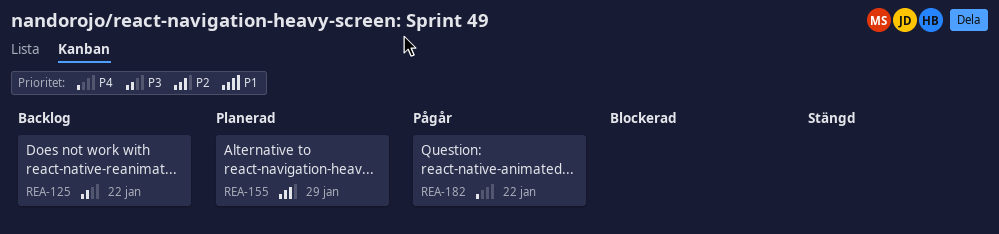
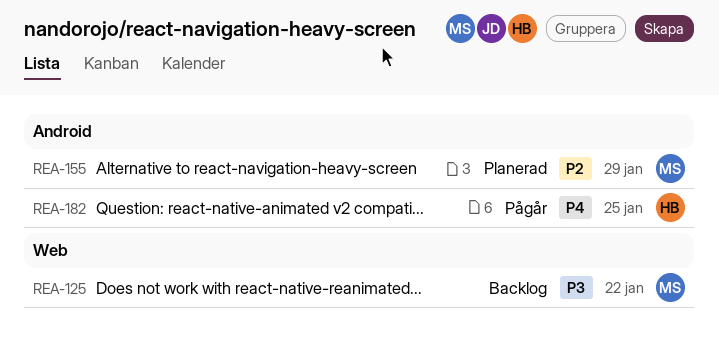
REA-182, due: Jan 22 -> Jan 25

